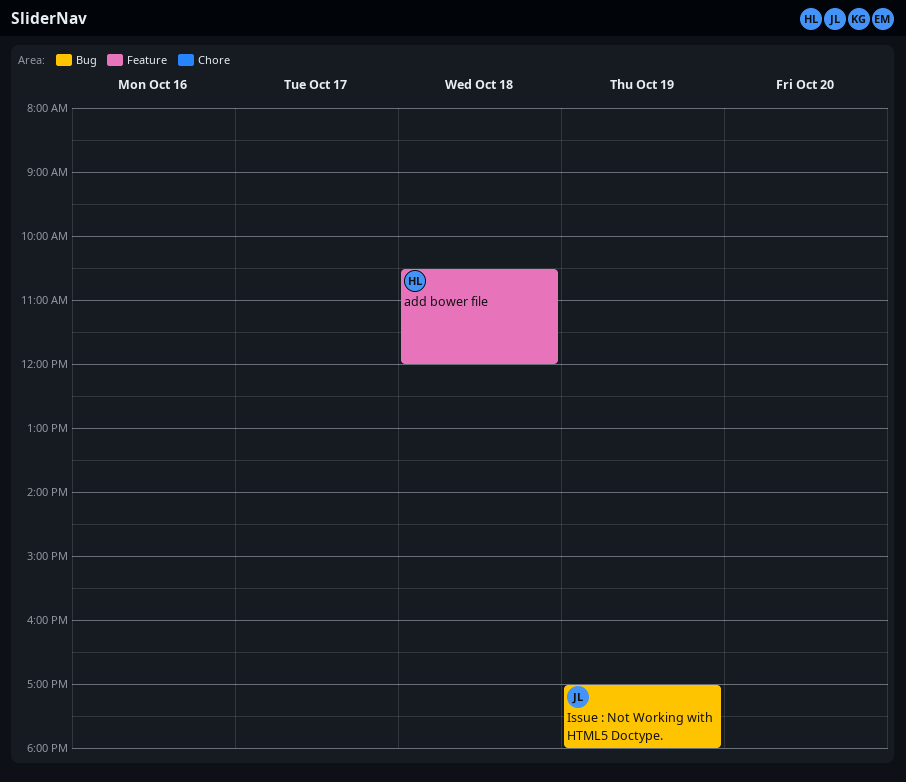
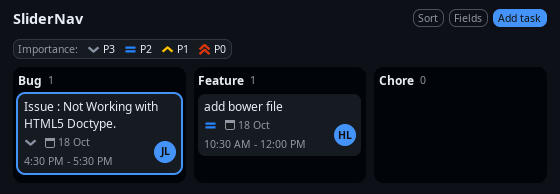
Issue : Not Working with HTML5 Doctype., day: Oct 19 -> Oct 18
Issue : Not Working with HTML5 Doctype., begins: 17:00 -> 16:30
Issue : Not Working with HTML5 Doctype., ends: 18:00 -> 17:30

